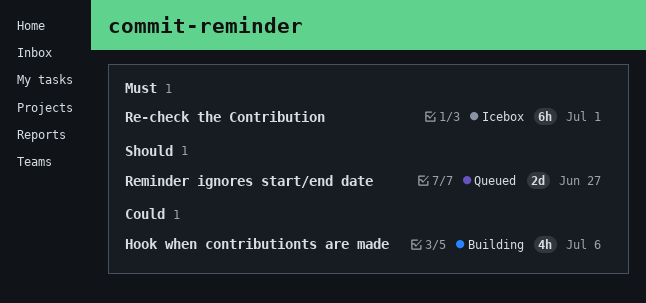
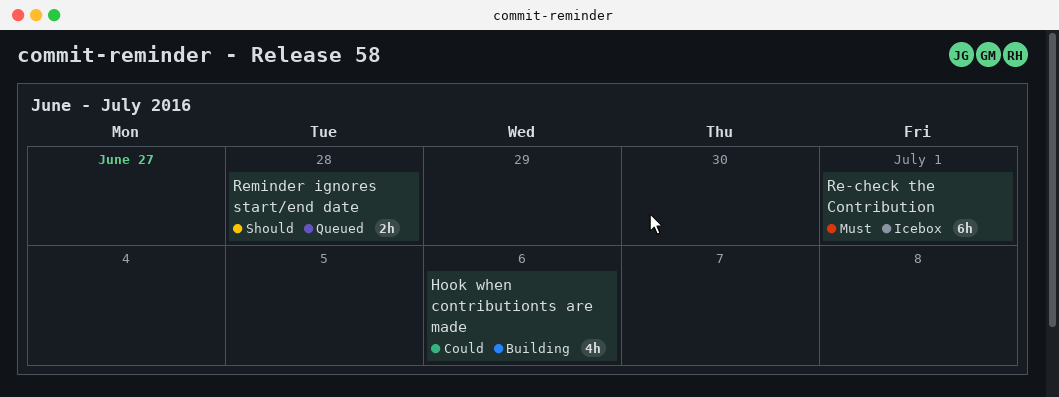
Reminder ignores start/end date, estimate: 2d -> 2h
Reminder ignores start/end date, due: Jun 27 -> Jun 28

